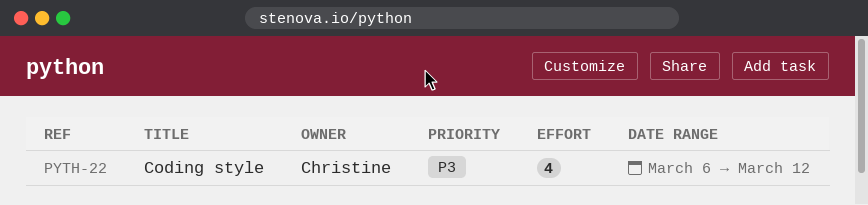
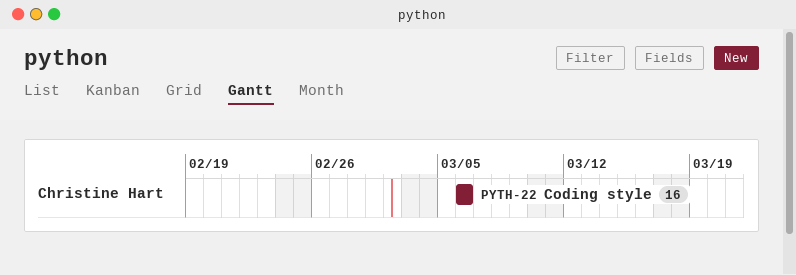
PYTH-22, estimate: 4 -> 16
PYTH-22, due: Mar 12 -> Mar 6

